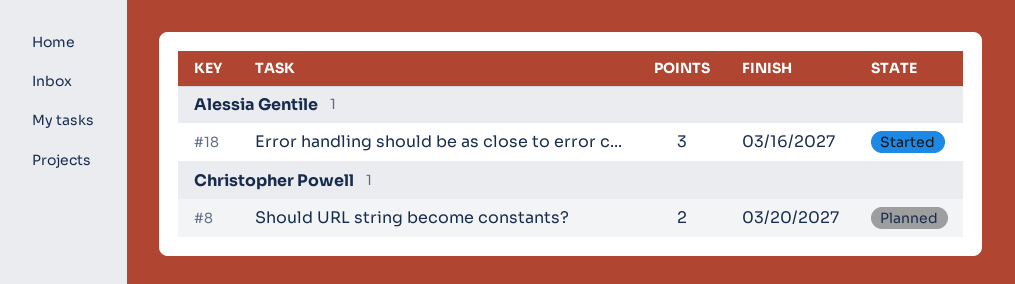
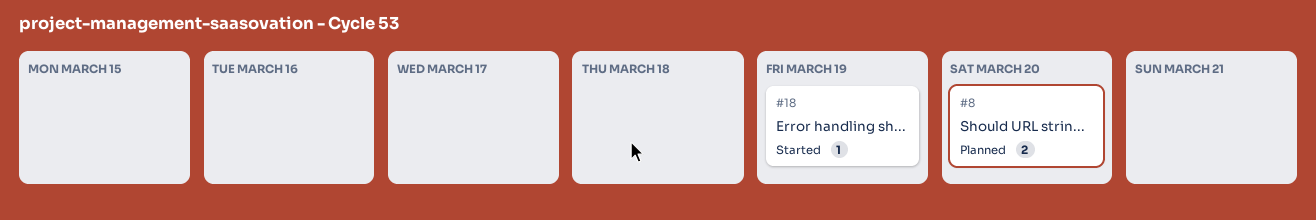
#18, estimate: 3 -> 1
#18, due: Mar 16 -> Mar 19

